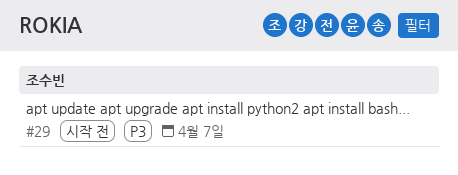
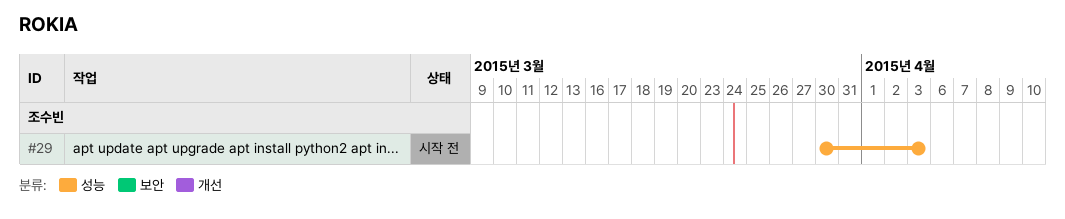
#29, due: Apr 7 -> Apr 3

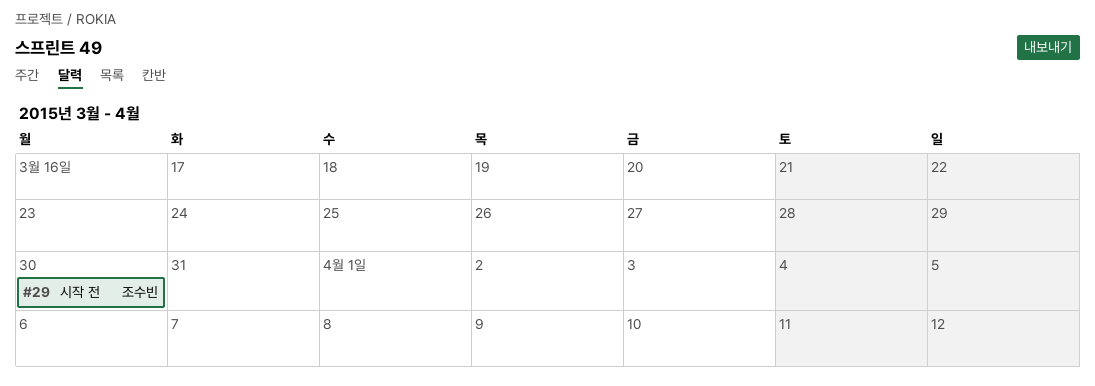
#29, due: Apr 3 -> Mar 30

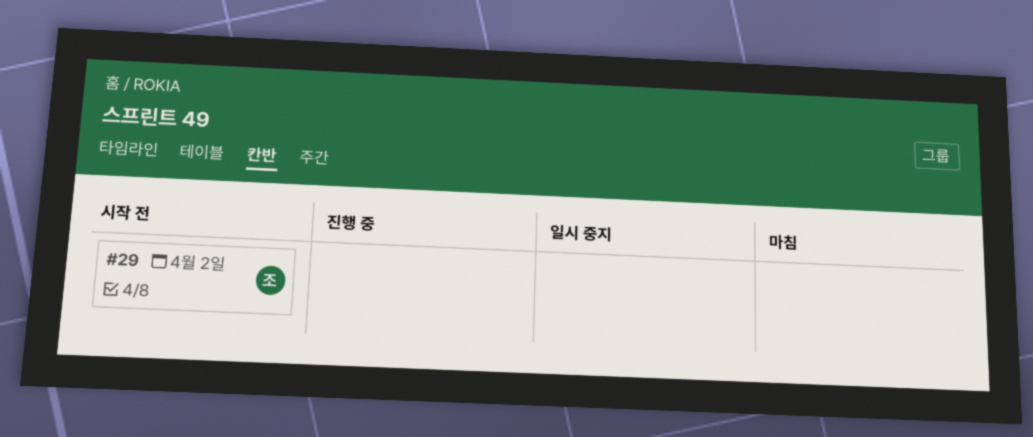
#29, due: Mar 30 -> Apr 2

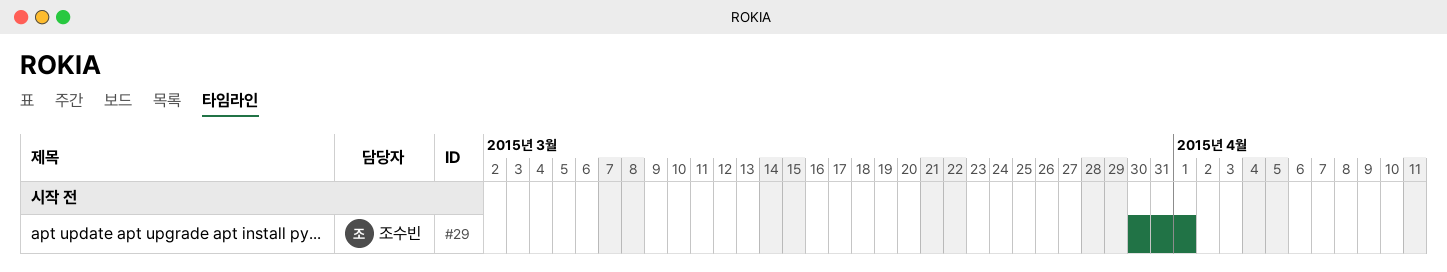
#29, due: Apr 2 -> Apr 1

